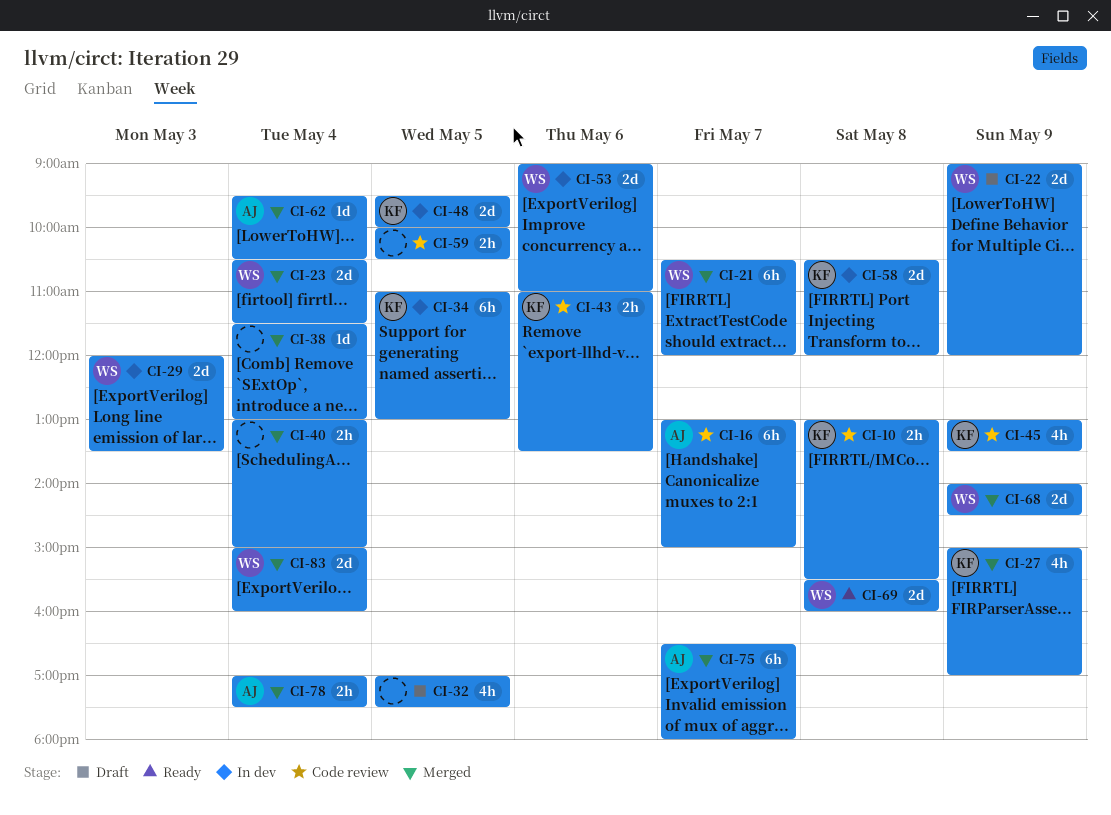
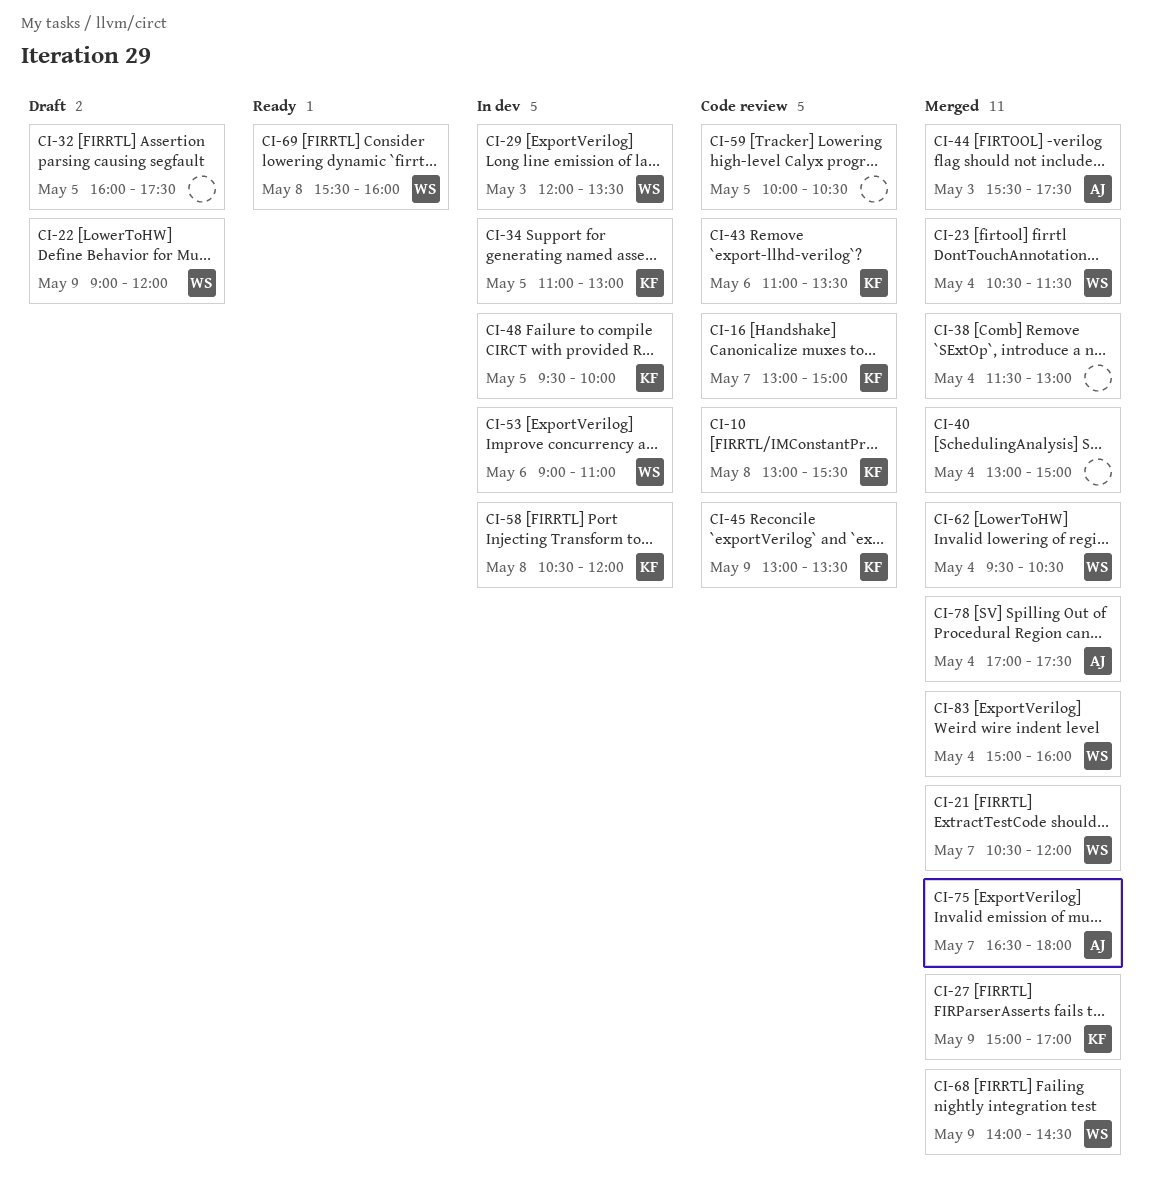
CI-16, owner: AJ -> KF
CI-32, begins: 17:00 -> 16:00
CI-44: none -> present
CI-62, owner: AJ -> WS

